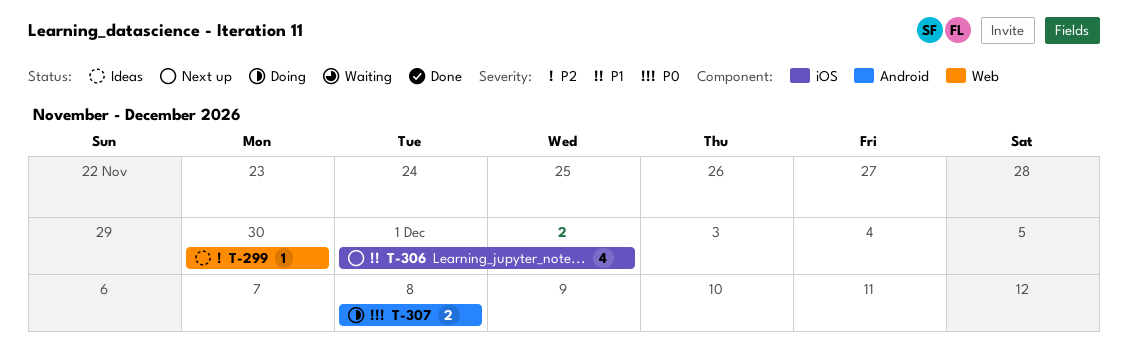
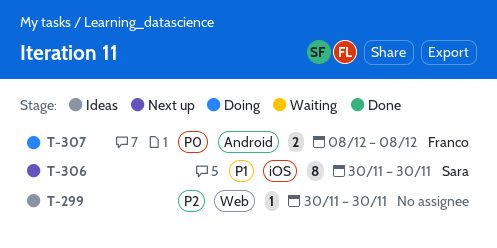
T-306, estimate: 4 -> 8
T-306, start: Dec 1 -> Nov 30
T-306, due: Dec 2 -> Nov 30

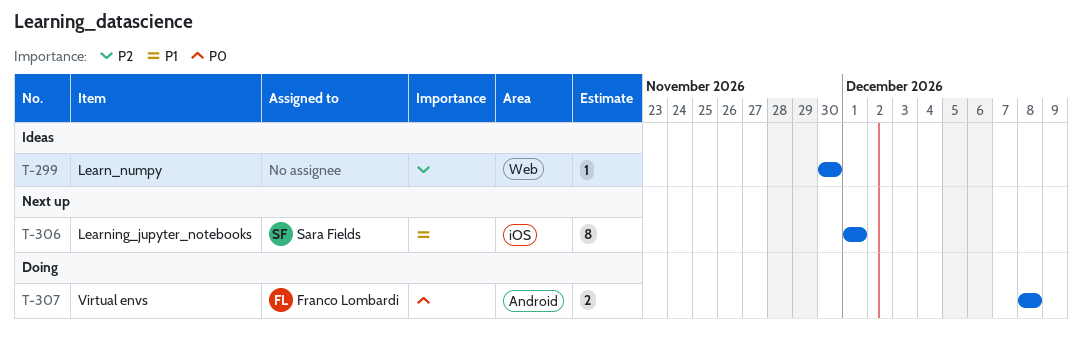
T-306, start: Nov 30 -> Dec 1
T-306, due: Nov 30 -> Dec 1

